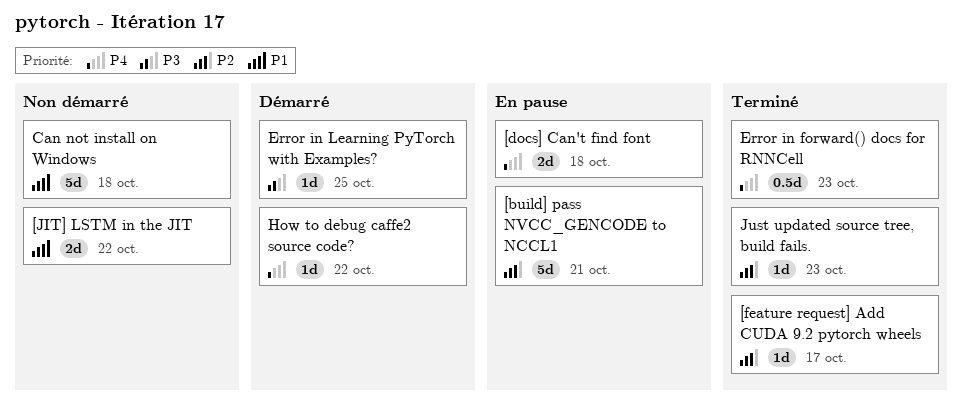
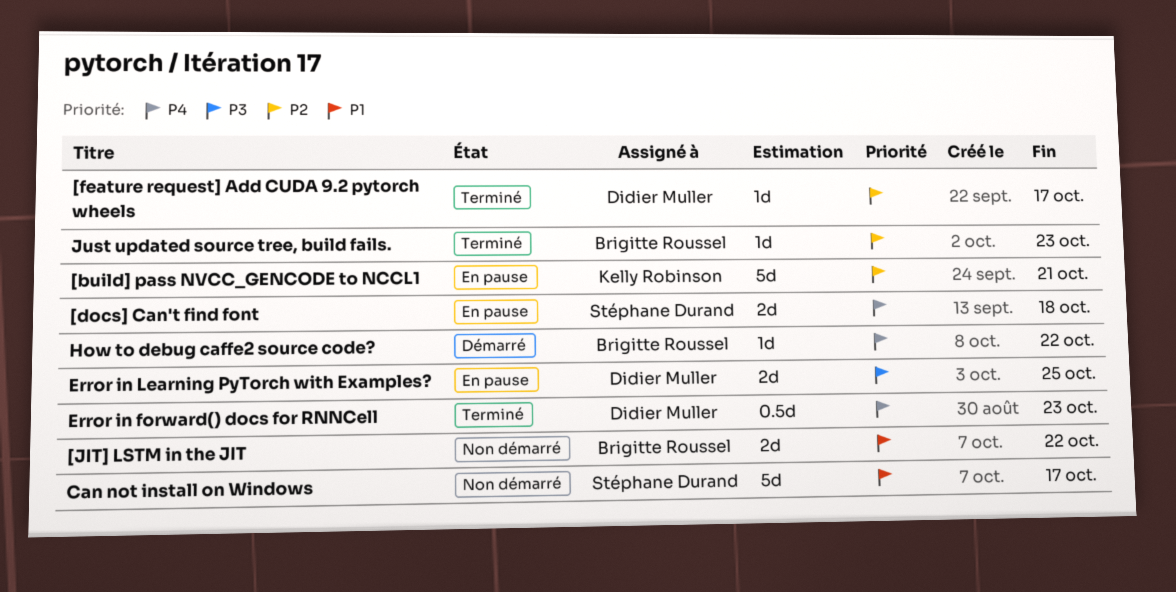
Can not install on Windows, due: Oct 18 -> Oct 17
Error in Learning PyTorch with Examples?, status: Démarré -> En pause
Error in Learning PyTorch with Examples?, estimate: 1d -> 2d

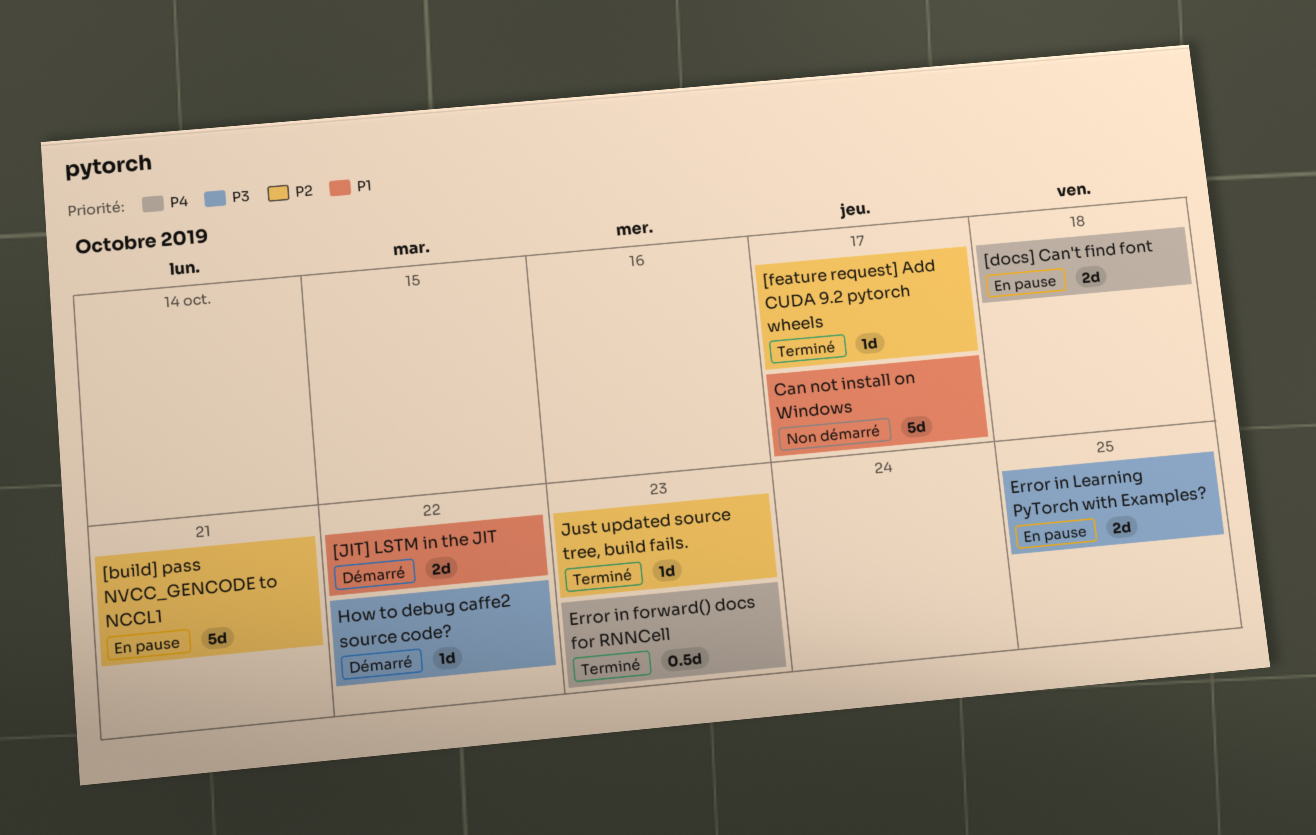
[JIT] LSTM in the JIT, status: Non démarré -> Démarré
How to debug caffe2 source code?, priority: P4 -> P3

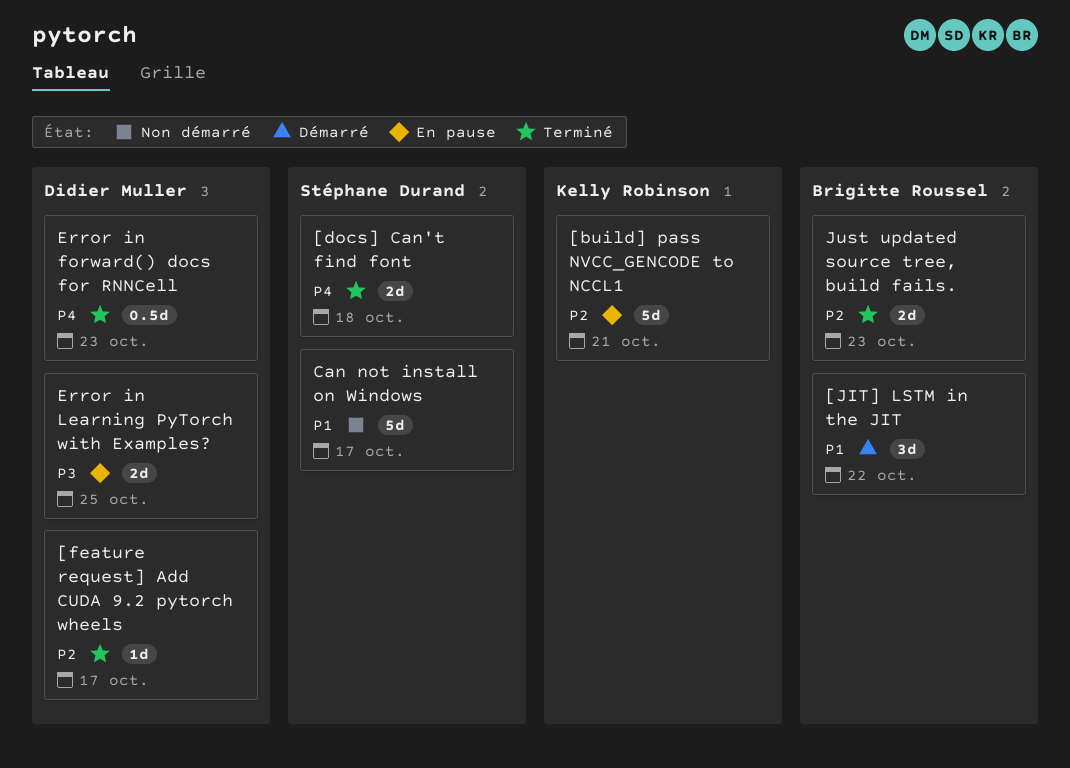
[docs] Can't find font, status: En pause -> Terminé
[JIT] LSTM in the JIT, estimate: 2d -> 3d
How to debug caffe2 source code?: present -> none
Just updated source tree, build fails., estimate: 1d -> 2d

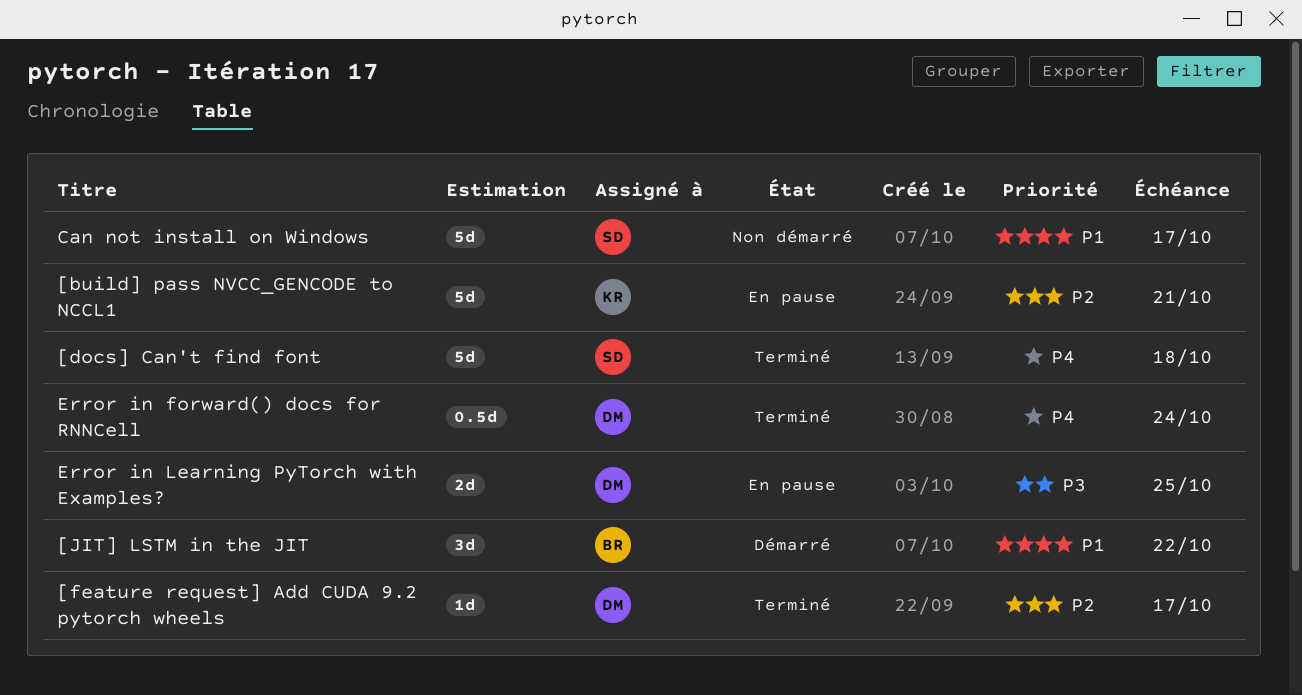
[docs] Can't find font, estimate: 2d -> 5d
Error in forward() docs for RNNCell, due: Oct 23 -> Oct 24
Just updated source tree, build fails.: present -> none

